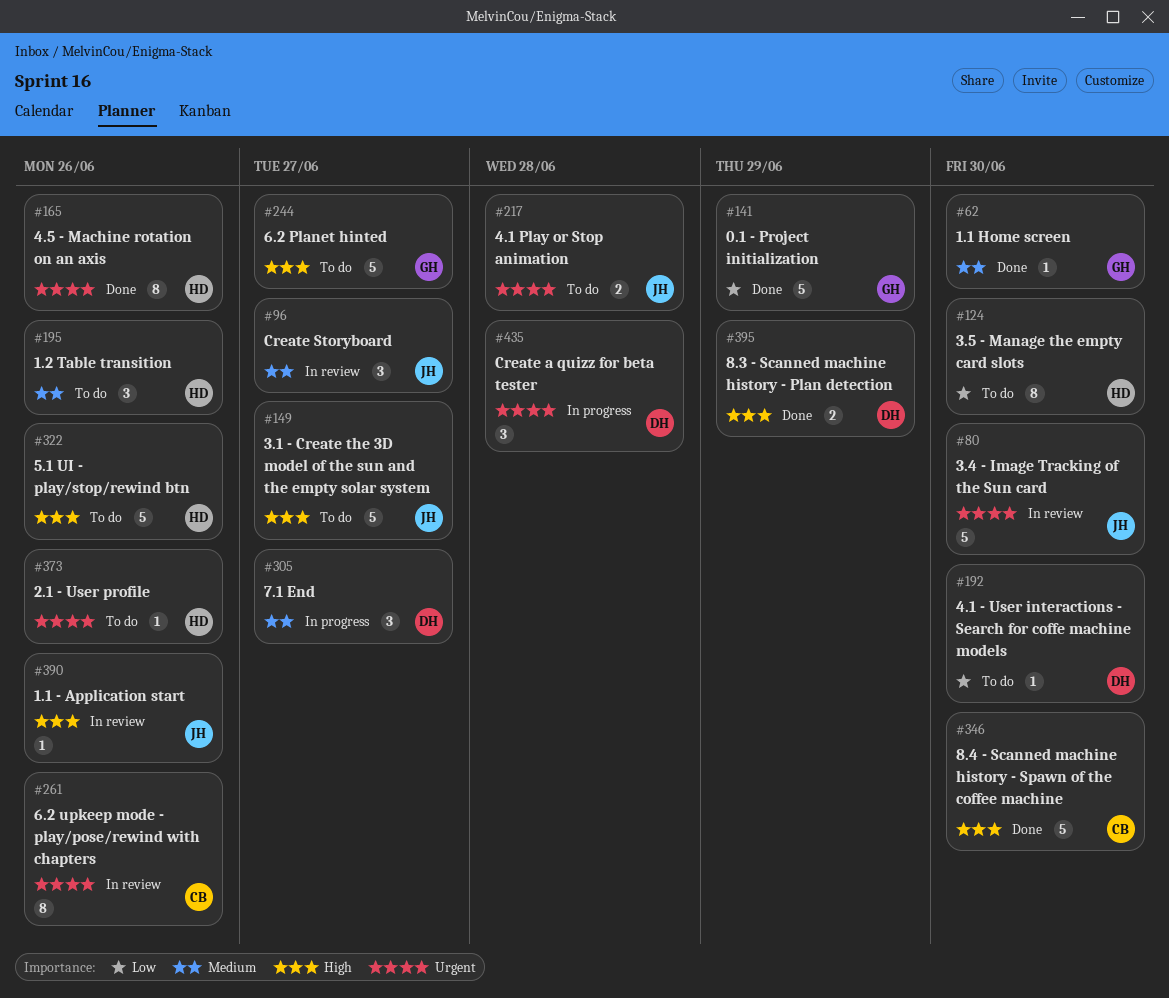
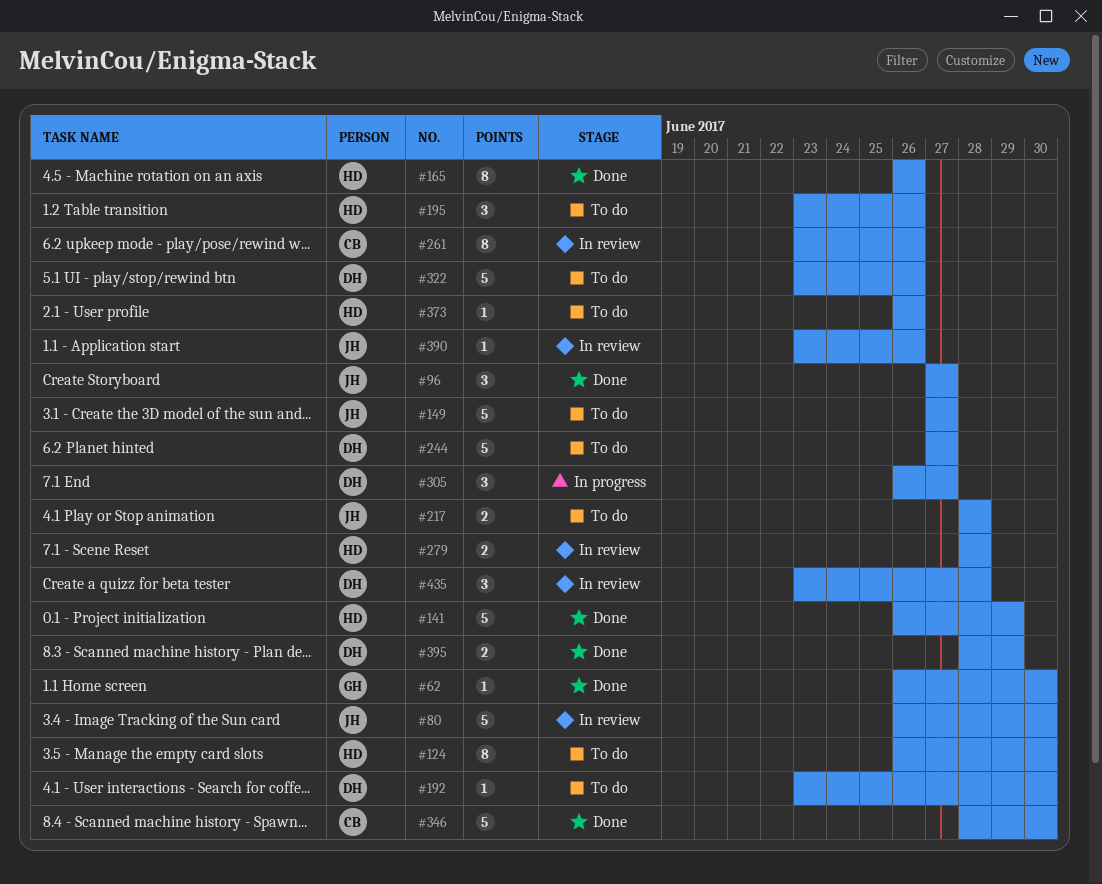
#96, status: In review -> Done
#141, owner: GH -> HD
#244, owner: GH -> DH
#279: none -> present
#322, owner: HD -> DH
#435, status: In progress -> In review

